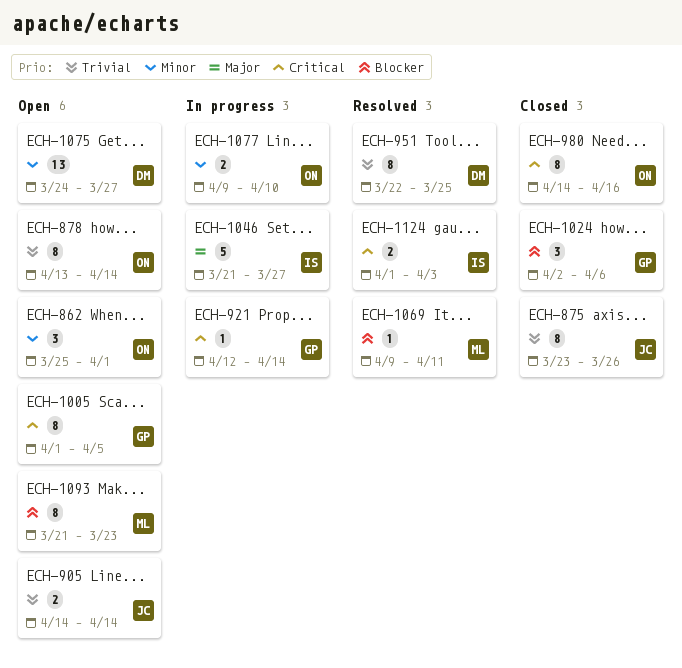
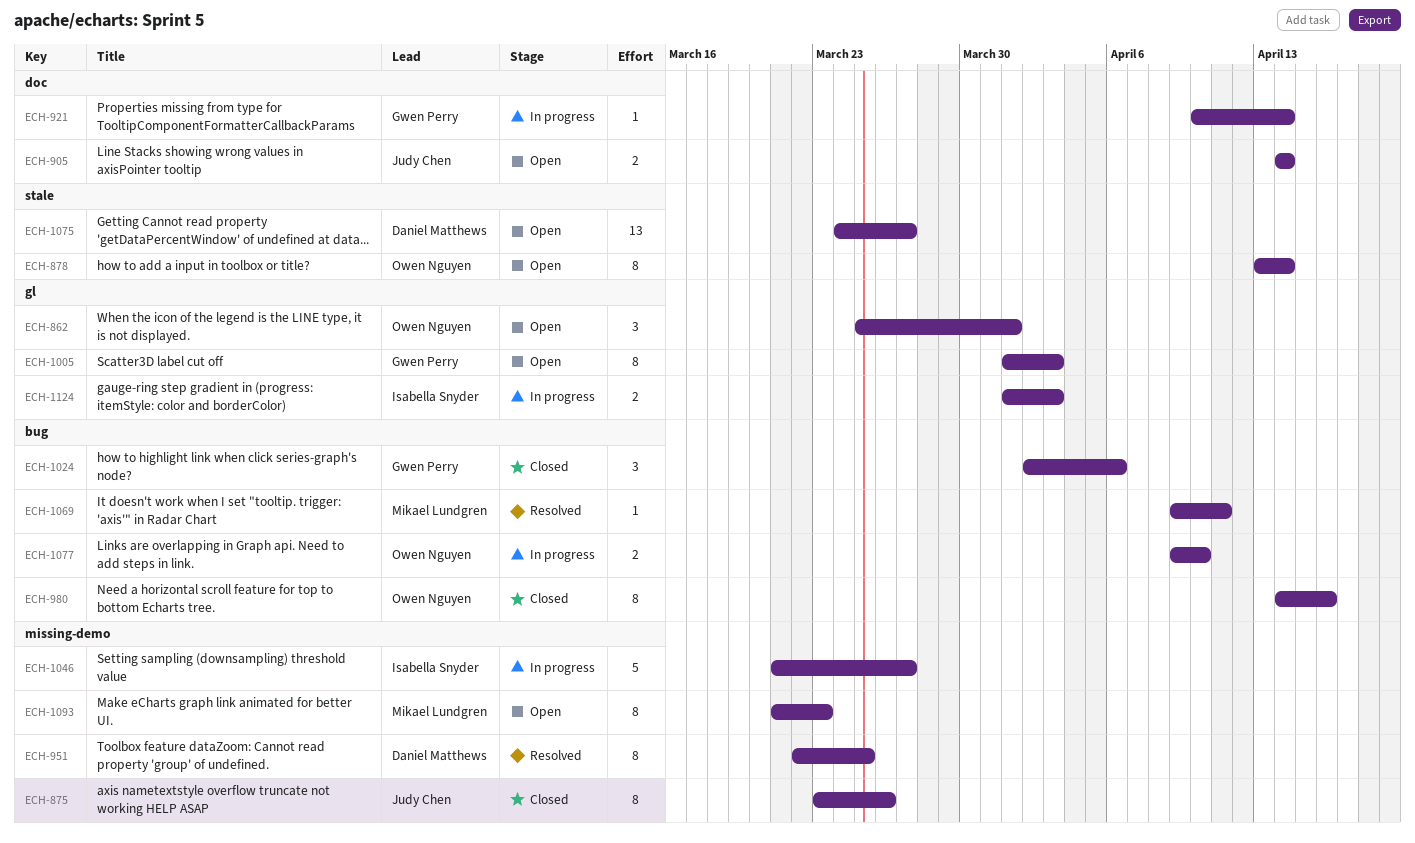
ECH-921, start: Apr 12 -> Apr 10
ECH-1005, due: Apr 5 -> Apr 3
ECH-1124, status: Resolved -> In progress

